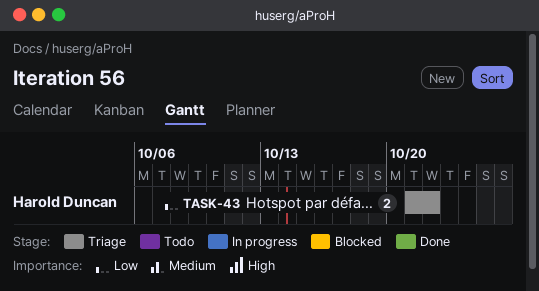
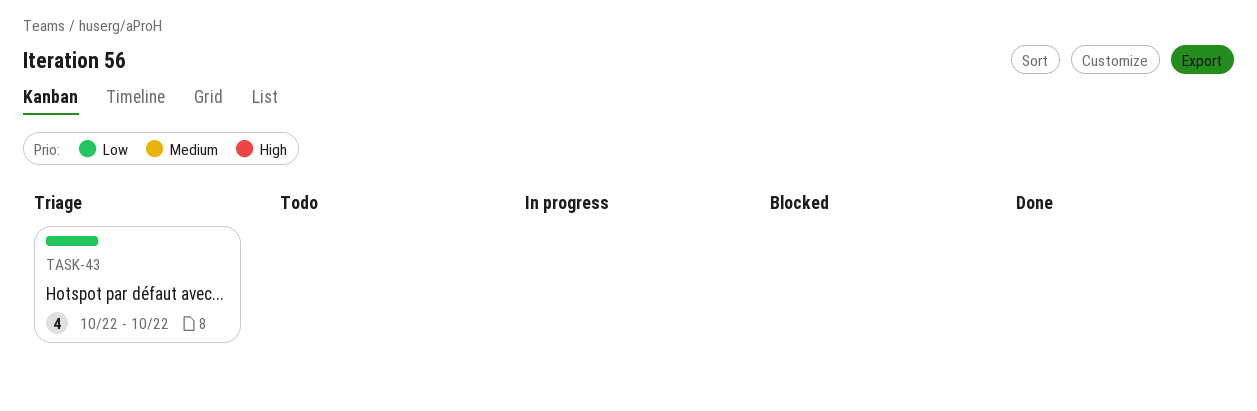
TASK-43, estimate: 2 -> 4
TASK-43, start: Oct 21 -> Oct 22

